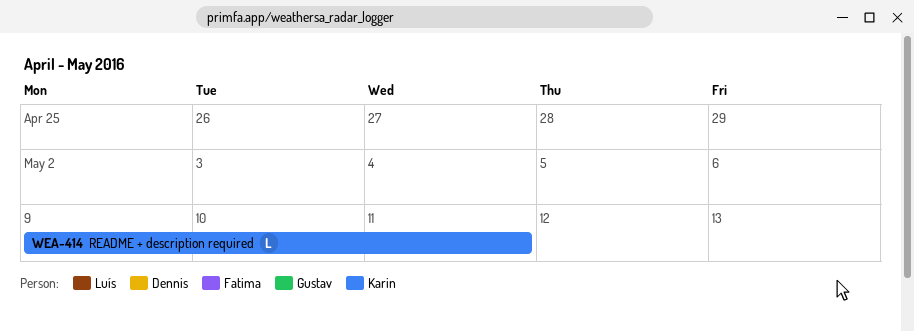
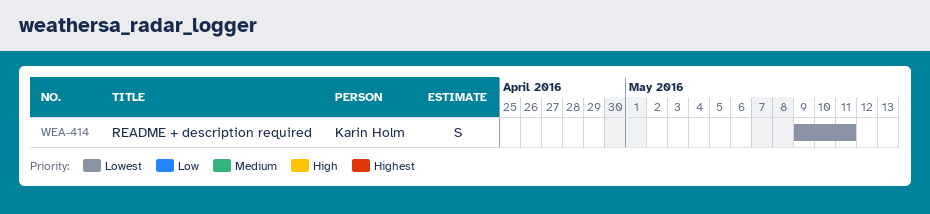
WEA-414, estimate: L -> S

